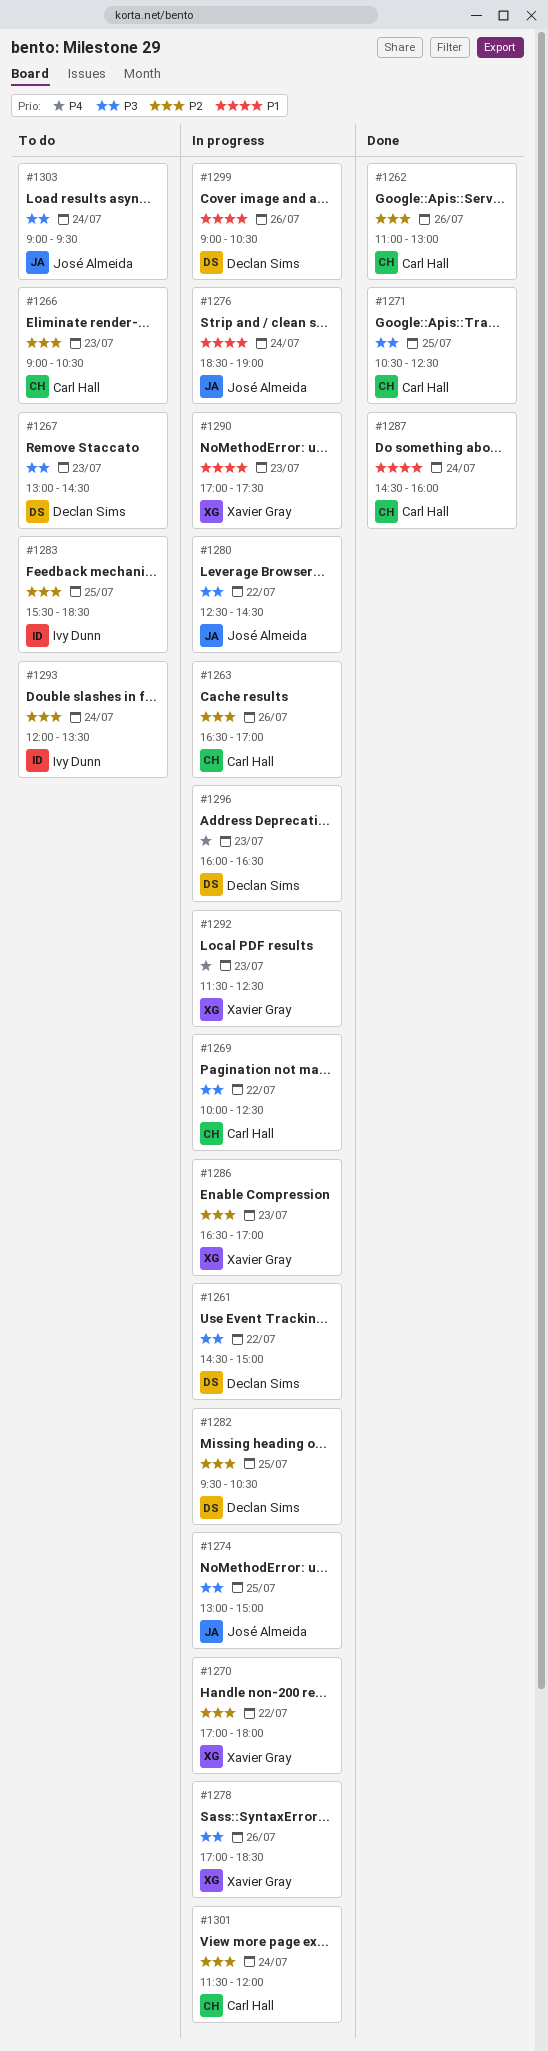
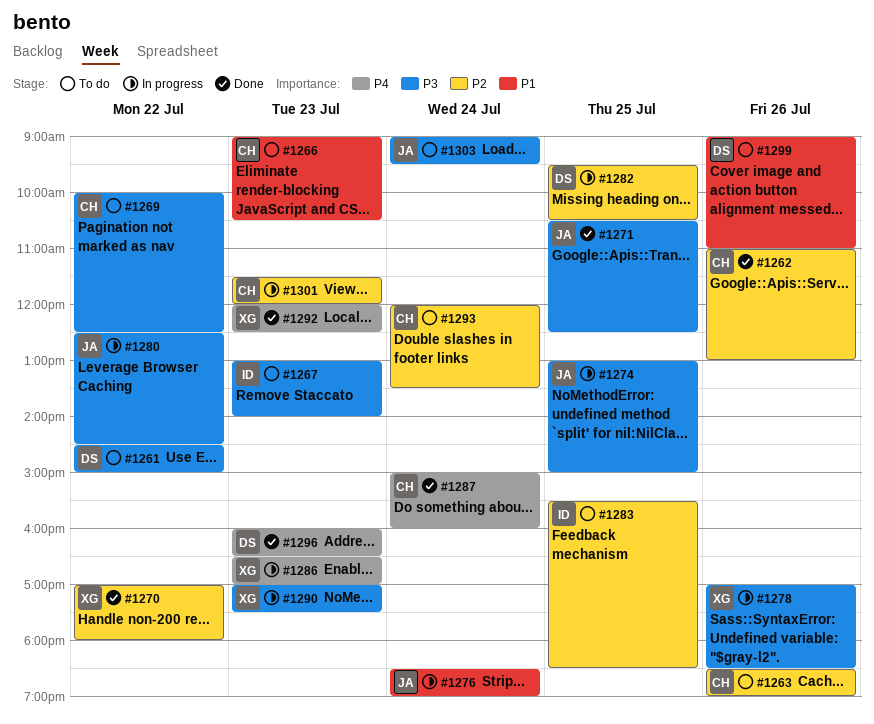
#1261, status: In progress -> To do
#1263, status: In progress -> To do
#1263, begins: 16:30 -> 18:30
#1263, ends: 17:00 -> 19:00
#1266, priority: P2 -> P1
#1267, owner: Declan Sims -> Ivy Dunn
#1267, ends: 14:30 -> 14:00
#1269, status: In progress -> To do
#1270, status: In progress -> Done
#1271, owner: Carl Hall -> José Almeida
#1286, priority: P2 -> P4
#1287, priority: P1 -> P4
#1287, begins: 14:30 -> 15:00
#1290, priority: P1 -> P3
#1292, status: In progress -> Done
#1292, begins: 11:30 -> 12:00
#1293, owner: Ivy Dunn -> Carl Hall
#1296, status: In progress -> Done
#1299, status: In progress -> To do
#1299, ends: 10:30 -> 11:00
#1301, day: Jul 24 -> Jul 23

